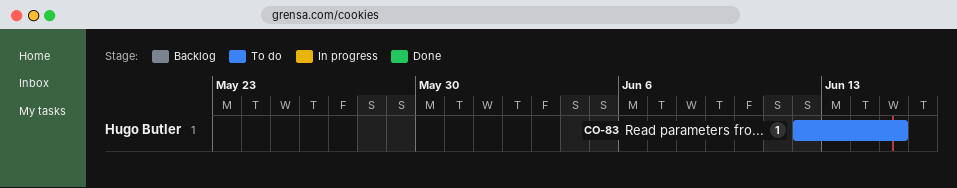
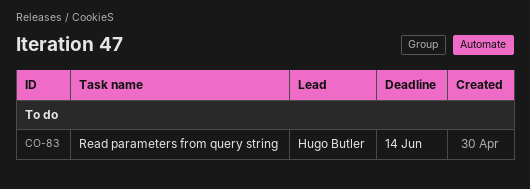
CO-83, due: Jun 15 -> Jun 14

